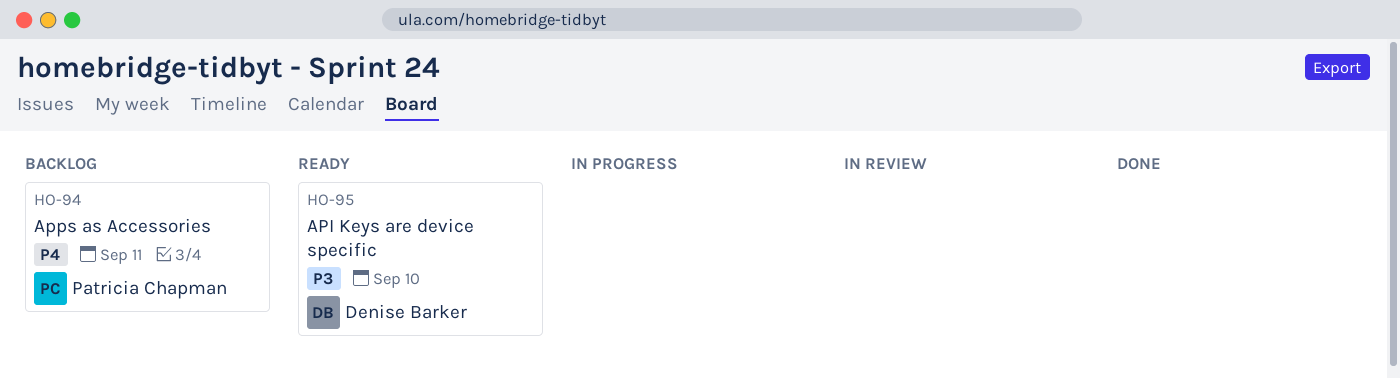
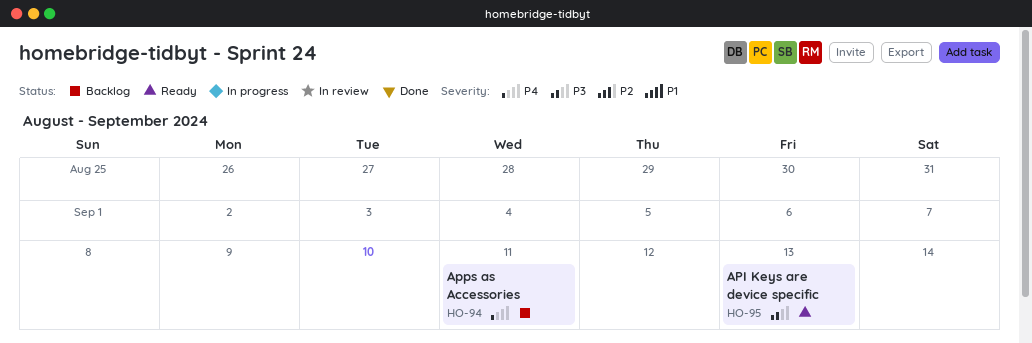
HO-95, due: Sep 10 -> Sep 13

